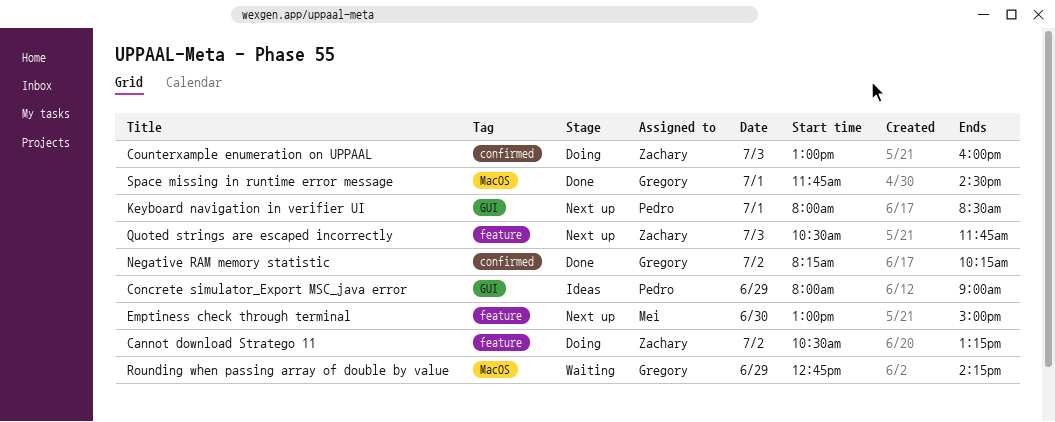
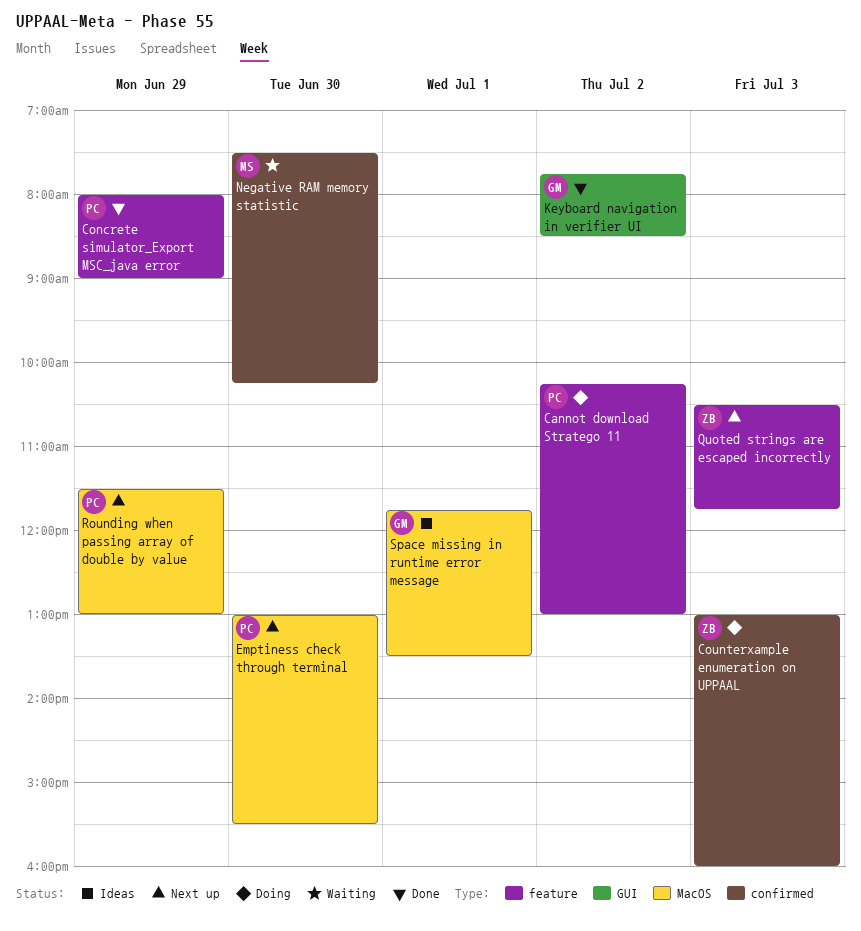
Cannot download Stratego 11, owner: Zachary -> Pedro
Cannot download Stratego 11, begins: 10:30 -> 10:15
Cannot download Stratego 11, ends: 13:15 -> 13:00
Concrete simulator_Export MSC_java error, status: Ideas -> Done
Concrete simulator_Export MSC_java error, label: GUI -> feature
Emptiness check through terminal, owner: Mei -> Pedro
Emptiness check through terminal, label: feature -> MacOS
Emptiness check through terminal, ends: 15:00 -> 15:30
Keyboard navigation in verifier UI, status: Next up -> Done
Keyboard navigation in verifier UI, owner: Pedro -> Gregory
Keyboard navigation in verifier UI, day: Jul 1 -> Jul 2
Keyboard navigation in verifier UI, begins: 08:00 -> 07:45
Negative RAM memory statistic, status: Done -> Waiting
Negative RAM memory statistic, owner: Gregory -> Mei
Negative RAM memory statistic, day: Jul 2 -> Jun 30
Negative RAM memory statistic, begins: 08:15 -> 07:30
Rounding when passing array of double by value, status: Waiting -> Next up
Rounding when passing array of double by value, owner: Gregory -> Pedro
Rounding when passing array of double by value, begins: 12:45 -> 11:30
Rounding when passing array of double by value, ends: 14:15 -> 13:00
Space missing in runtime error message, status: Done -> Ideas
Space missing in runtime error message, ends: 14:30 -> 13:30

